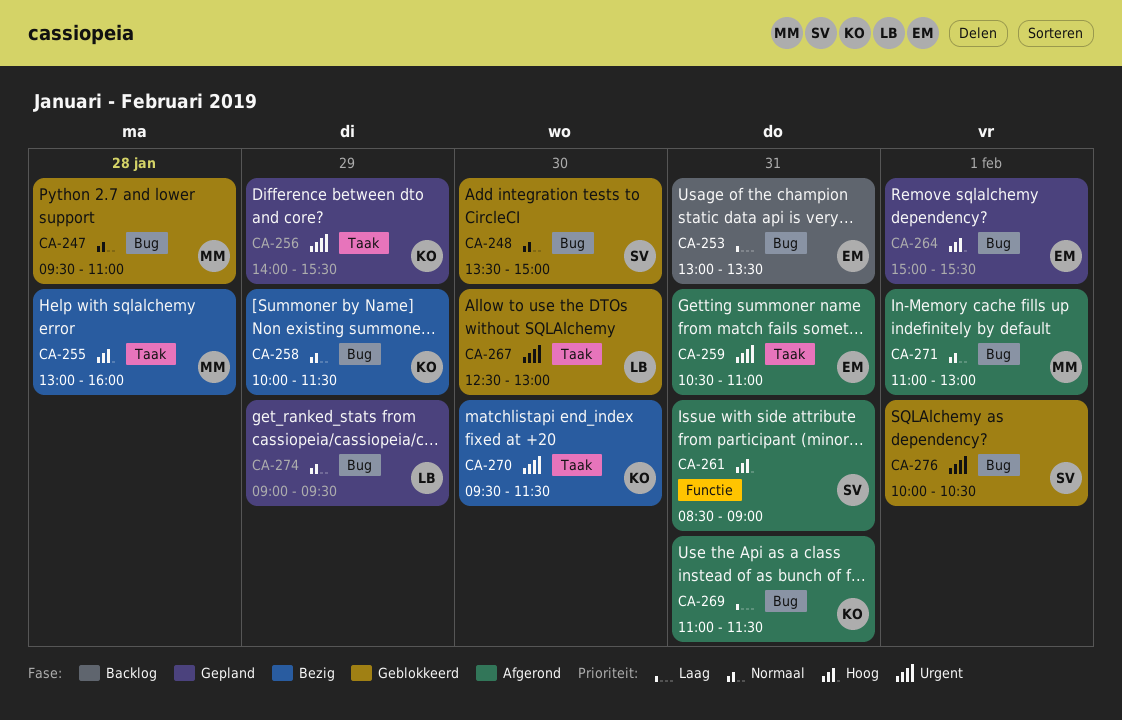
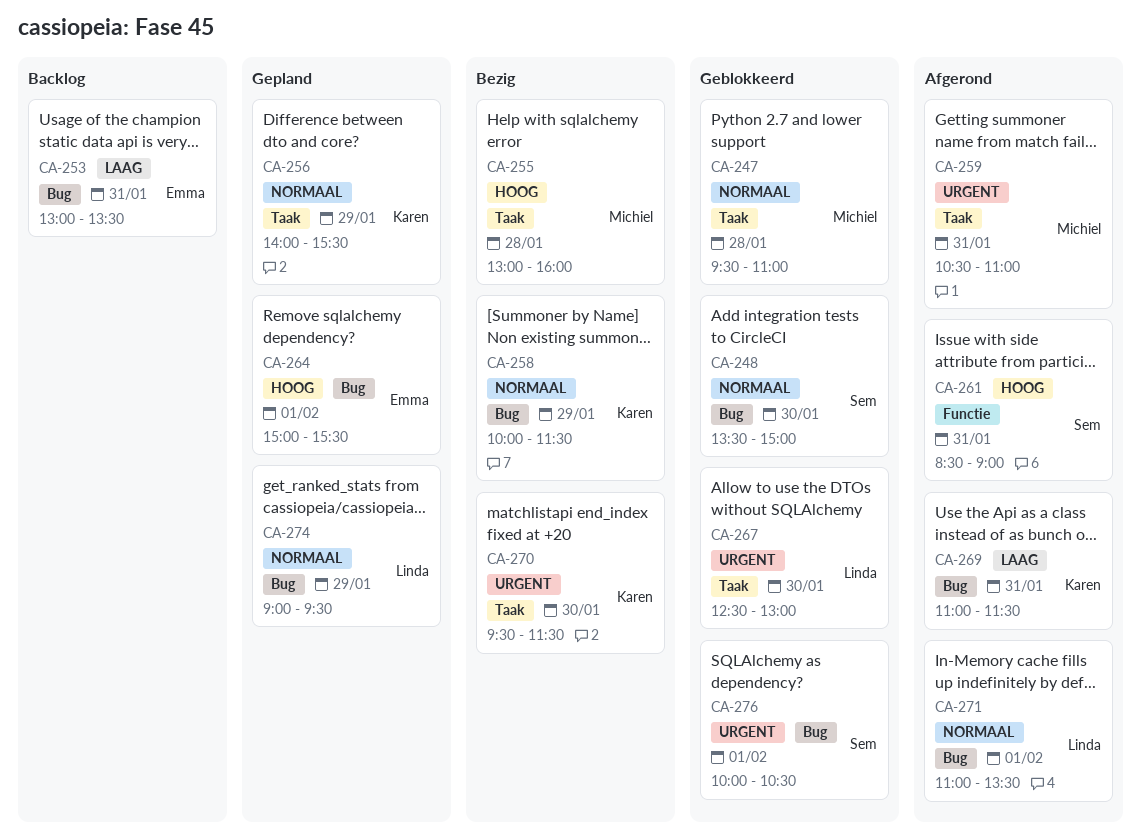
CA-247, label: Bug -> Taak
CA-256, priority: Urgent -> Normaal
CA-259, owner: Emma -> Michiel
CA-271, owner: Michiel -> Linda
CA-271, ends: 13:00 -> 13:30

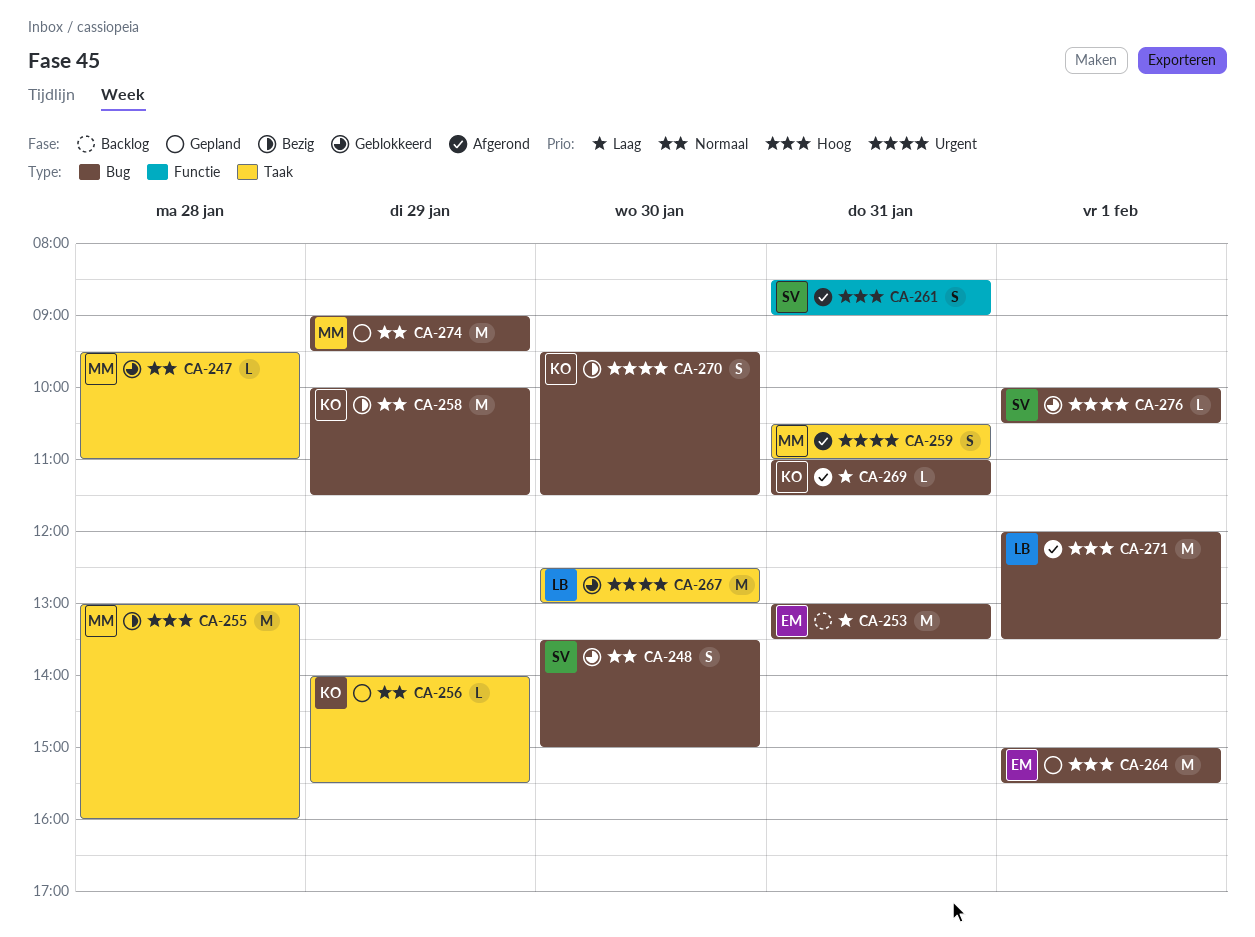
CA-270, label: Taak -> Bug
CA-271, priority: Normaal -> Hoog
CA-271, begins: 11:00 -> 12:00
CA-274, owner: Linda -> Michiel

